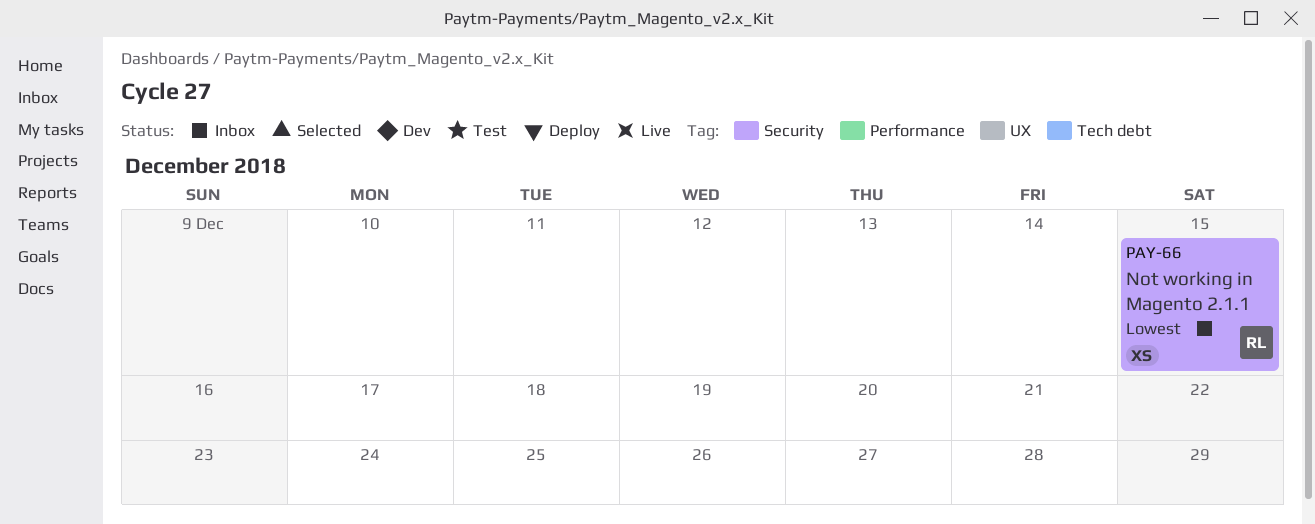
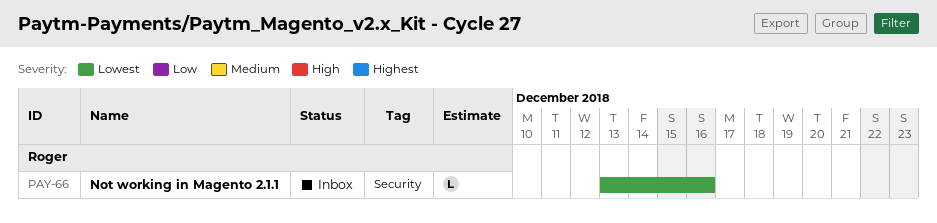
PAY-66, estimate: XS -> L
PAY-66, due: Dec 15 -> Dec 16

